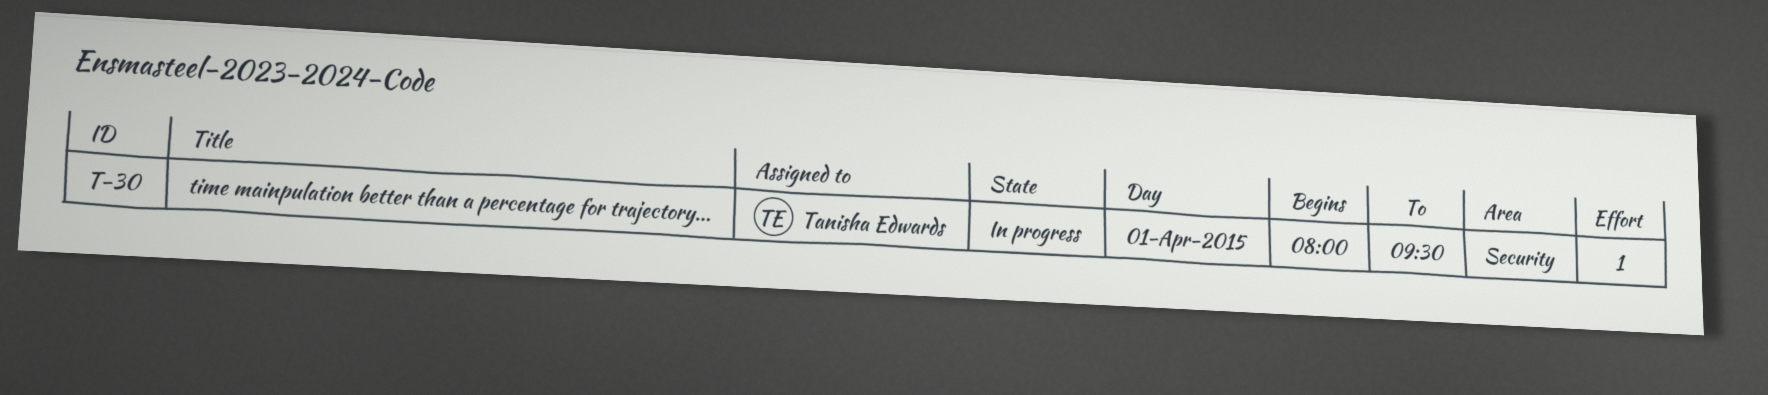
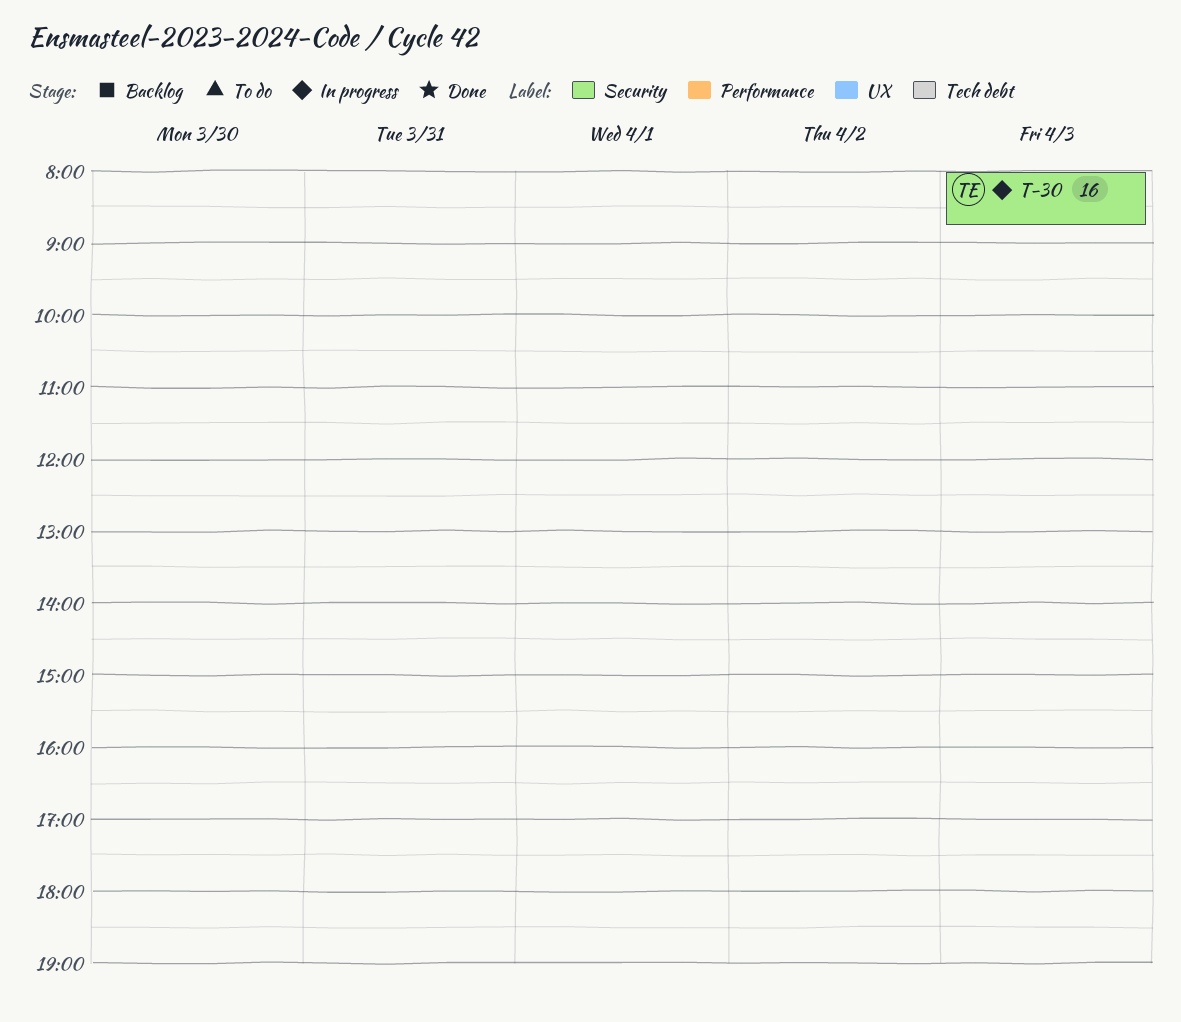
T-30, estimate: 1 -> 16
T-30, day: Apr 1 -> Apr 3
T-30, ends: 09:30 -> 08:45

